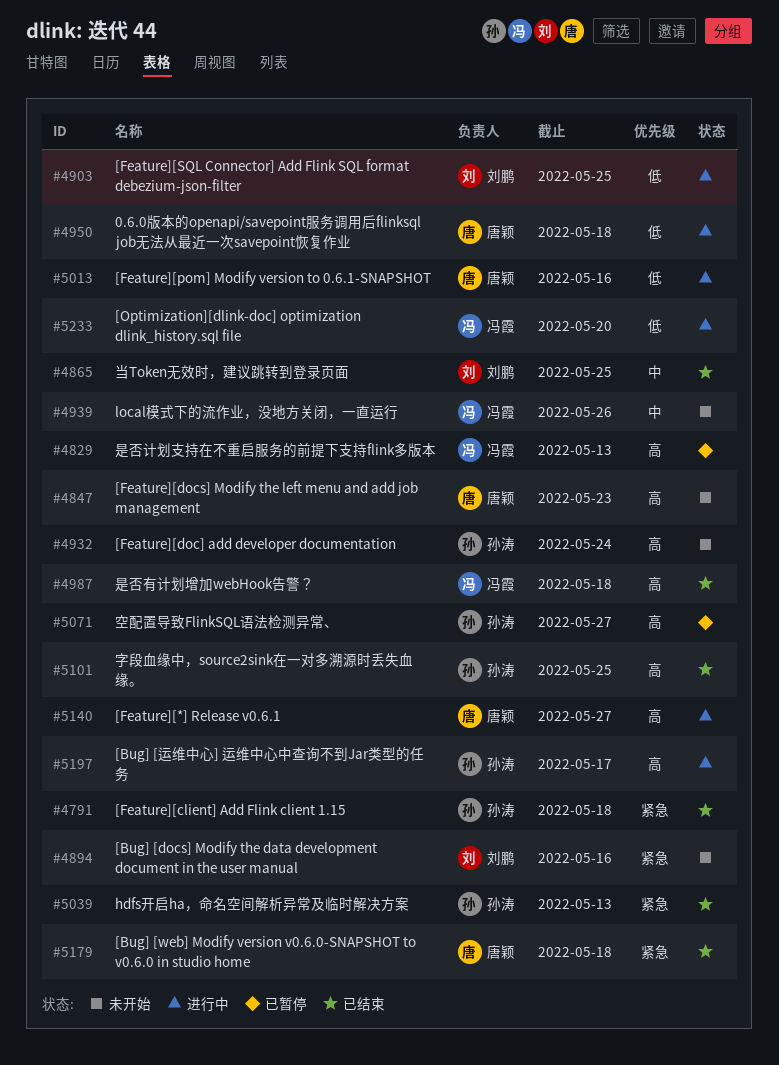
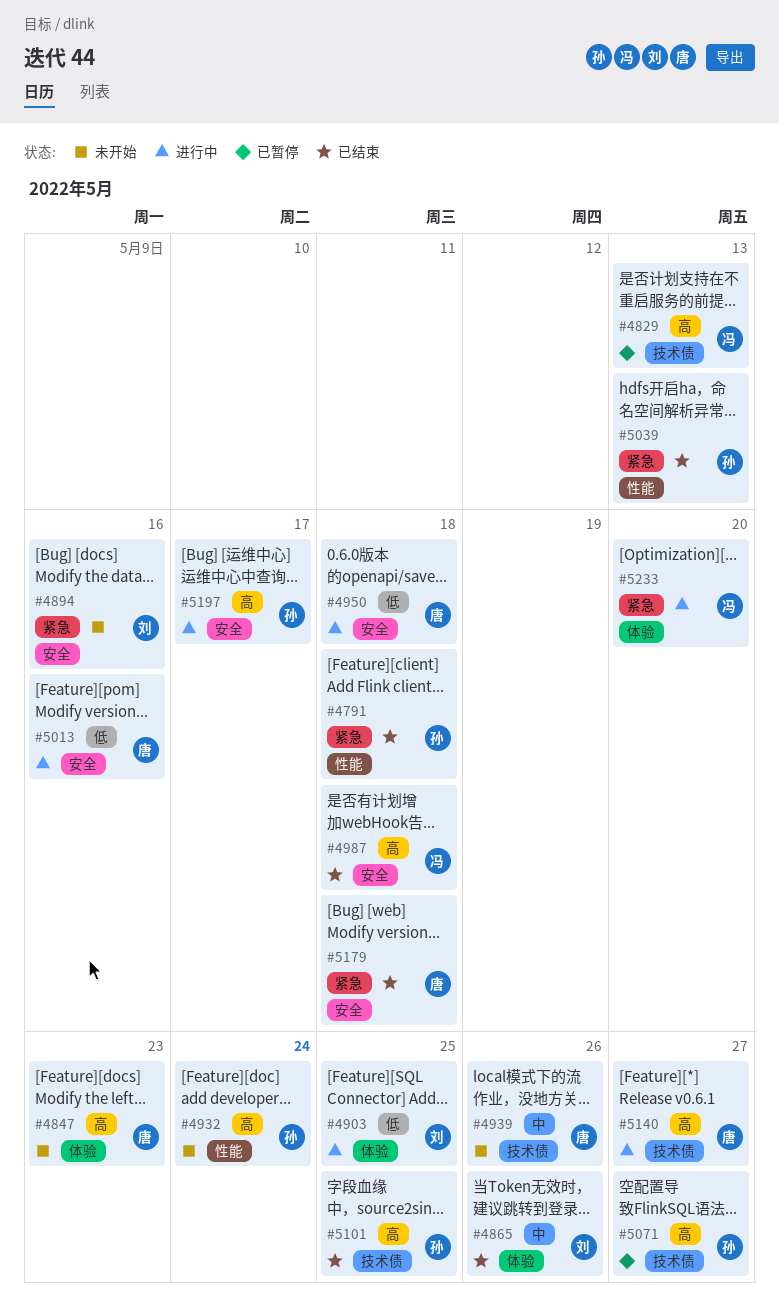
#4865, due: May 25 -> May 26
#4939, owner: 冯霞 -> 唐颖
#5233, priority: 低 -> 紧急

